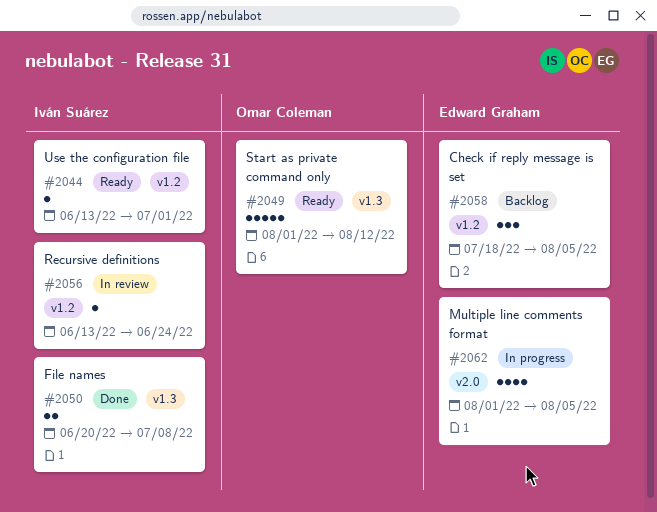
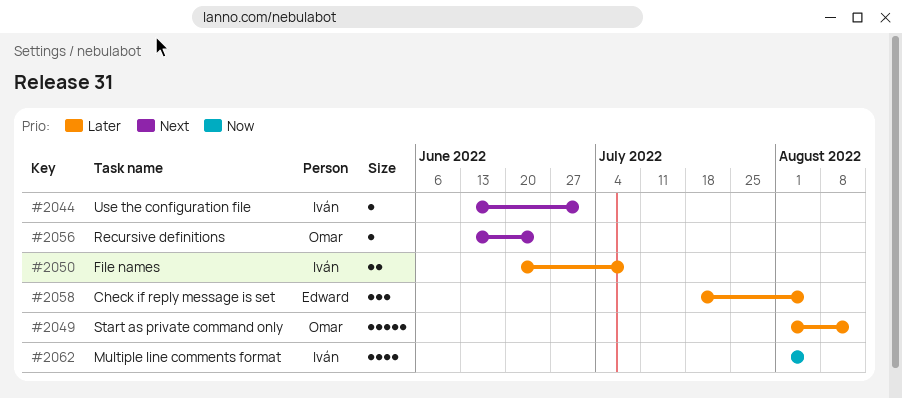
#2056, owner: Iván Suárez -> Omar Coleman
#2062, owner: Edward Graham -> Iván Suárez

